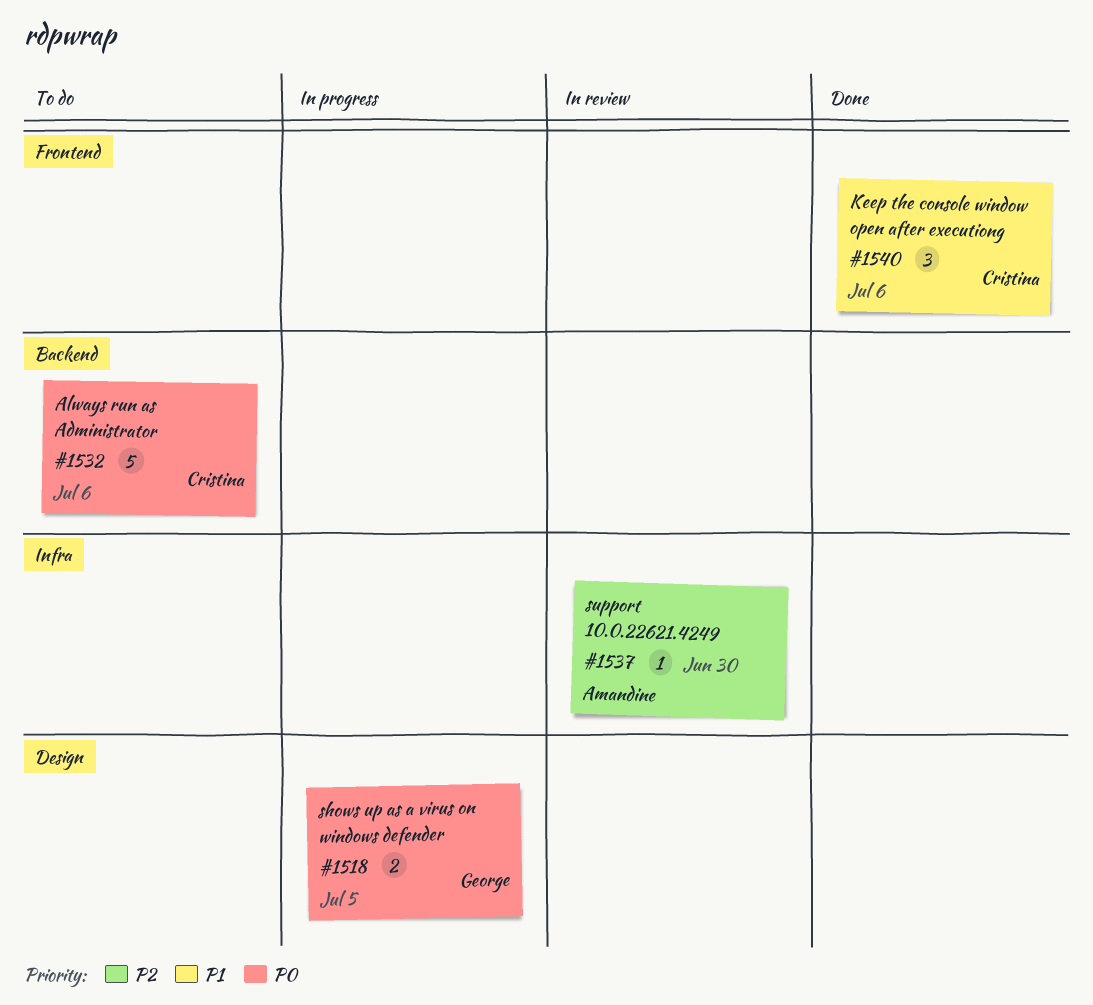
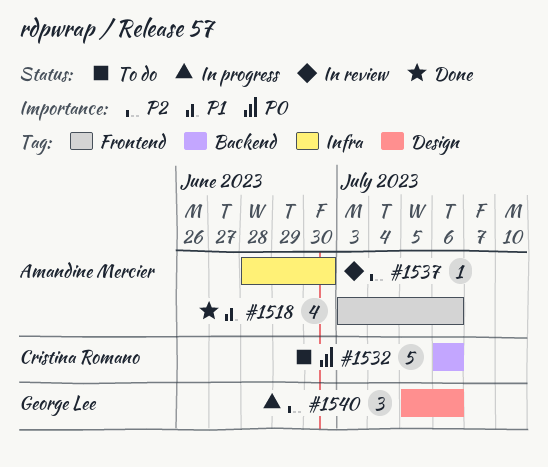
#1518, status: In progress -> Done
#1518, owner: George Lee -> Amandine Mercier
#1518, priority: P0 -> P1
#1518, label: Design -> Frontend
#1518, estimate: 2 -> 4
#1518, due: Jul 5 -> Jul 6
#1540, status: Done -> In progress
#1540, owner: Cristina Romano -> George Lee
#1540, priority: P1 -> P2
#1540, label: Frontend -> Design

